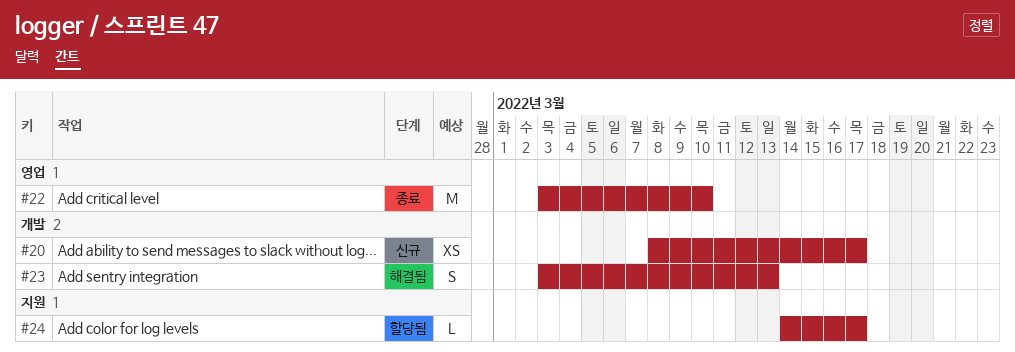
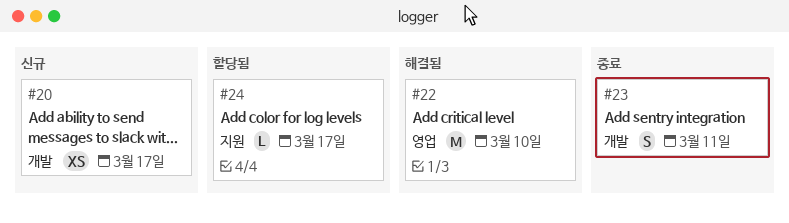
#22, status: 종료 -> 해결됨
#23, status: 해결됨 -> 종료
#23, due: Mar 13 -> Mar 11

